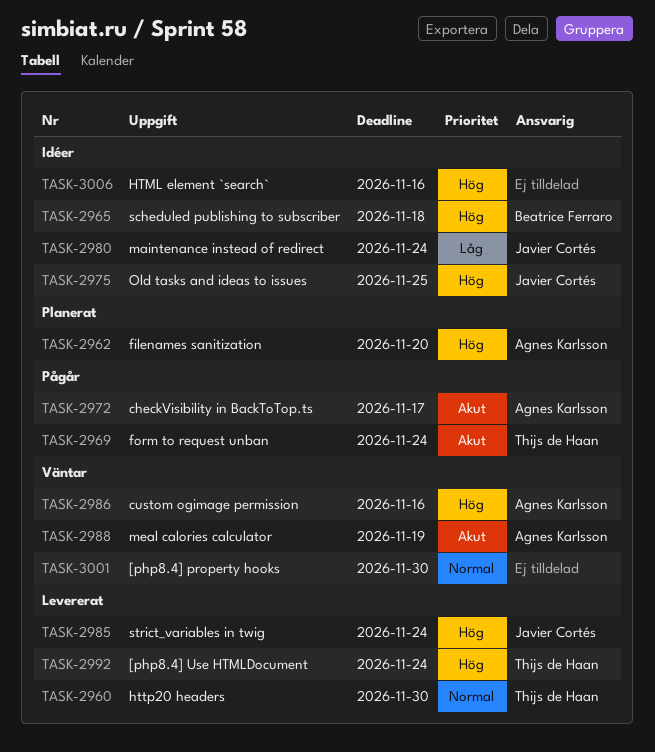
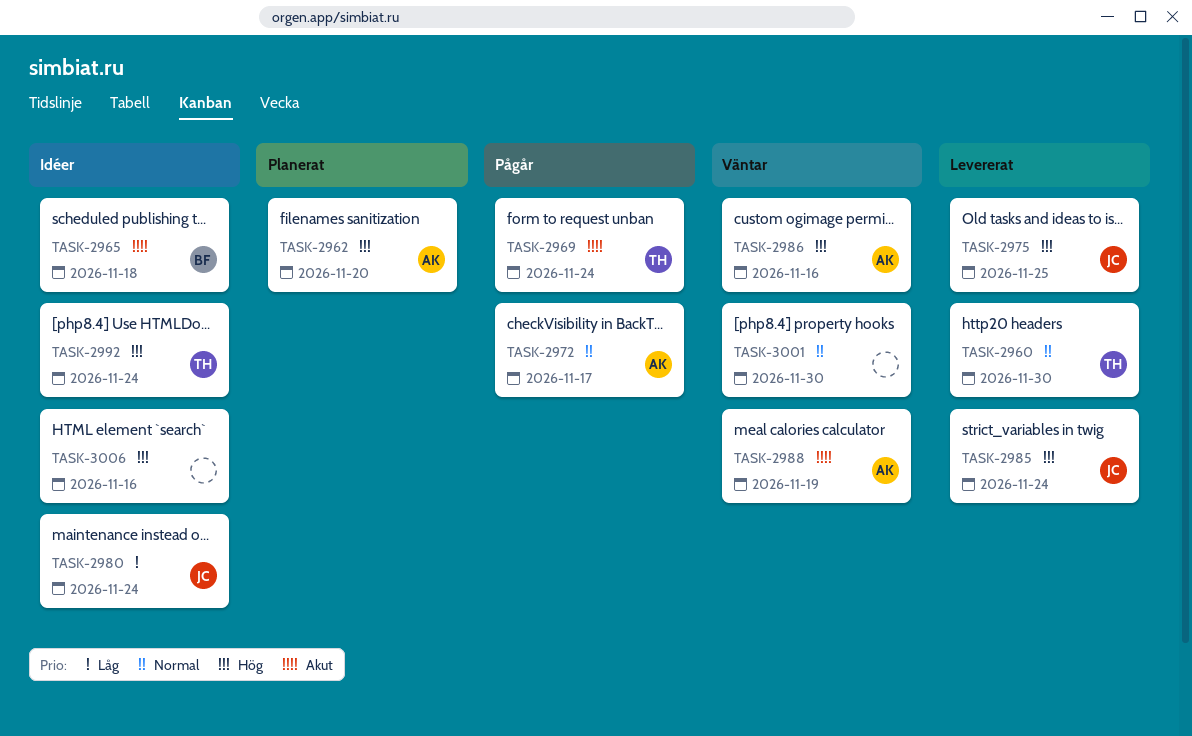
TASK-2965, priority: Hög -> Akut
TASK-2972, priority: Akut -> Normal
TASK-2975, status: Idéer -> Levererat
TASK-2992, status: Levererat -> Idéer

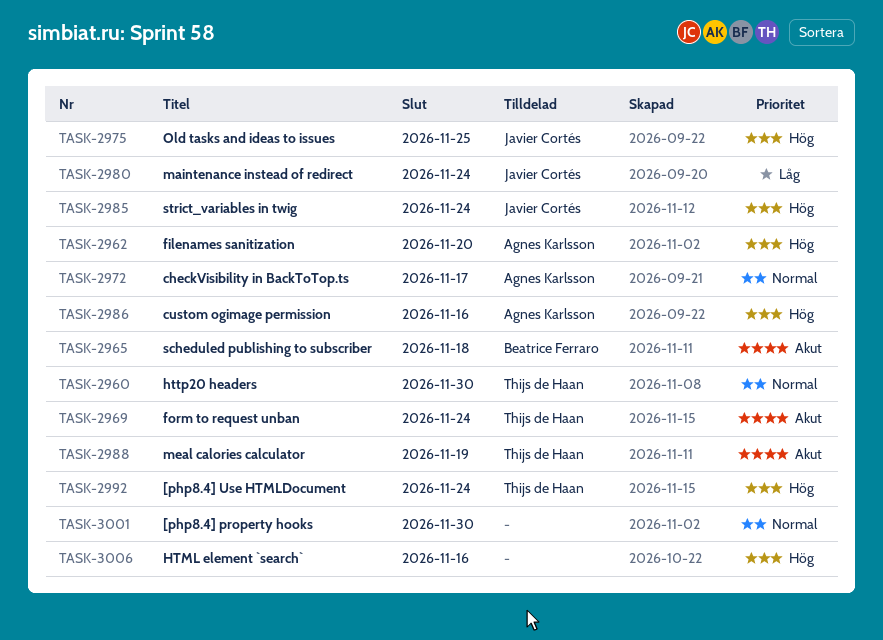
TASK-2988, owner: Agnes Karlsson -> Thijs de Haan

